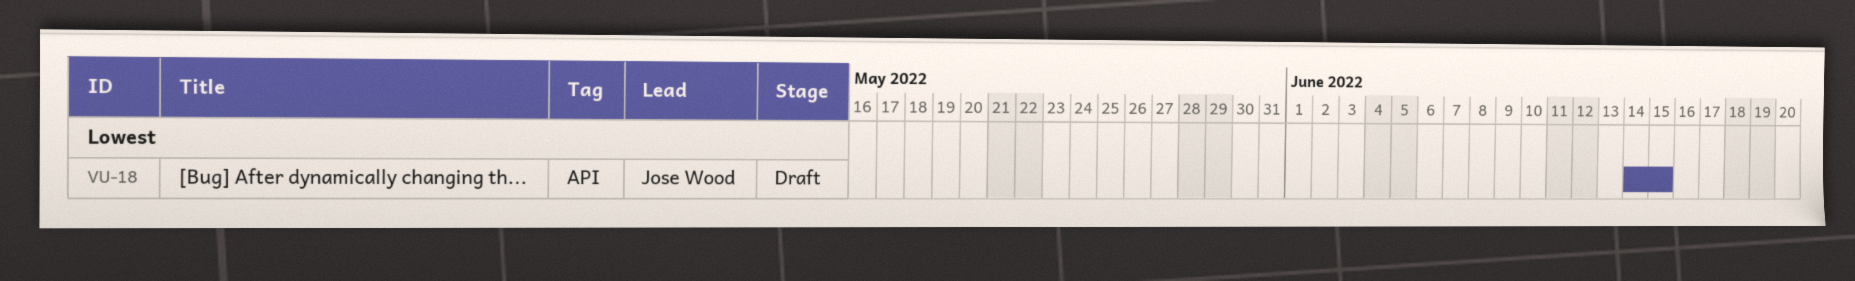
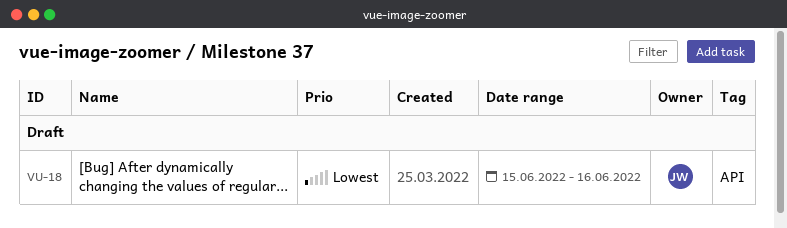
VU-18, start: Jun 14 -> Jun 15
VU-18, due: Jun 15 -> Jun 16

